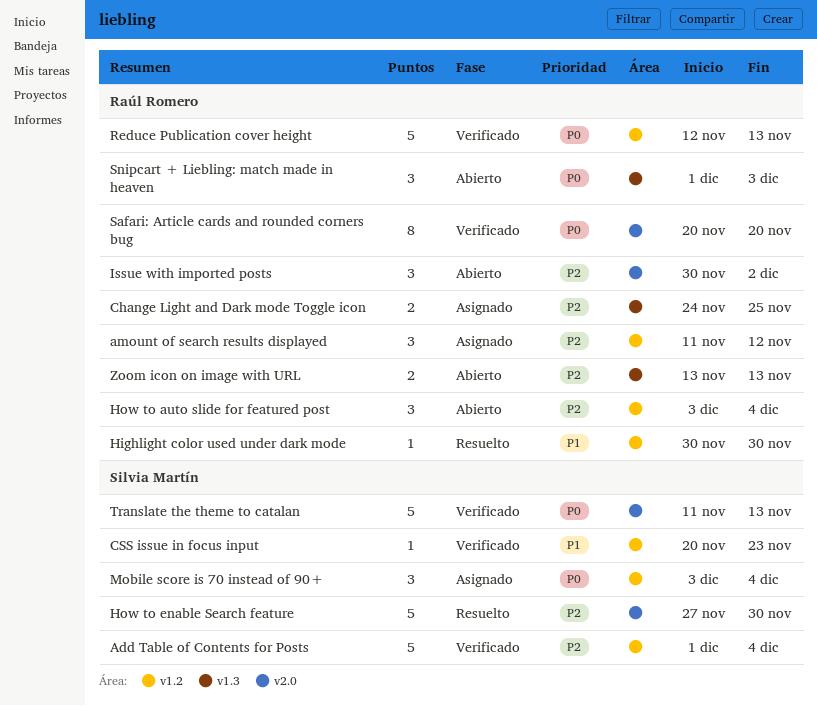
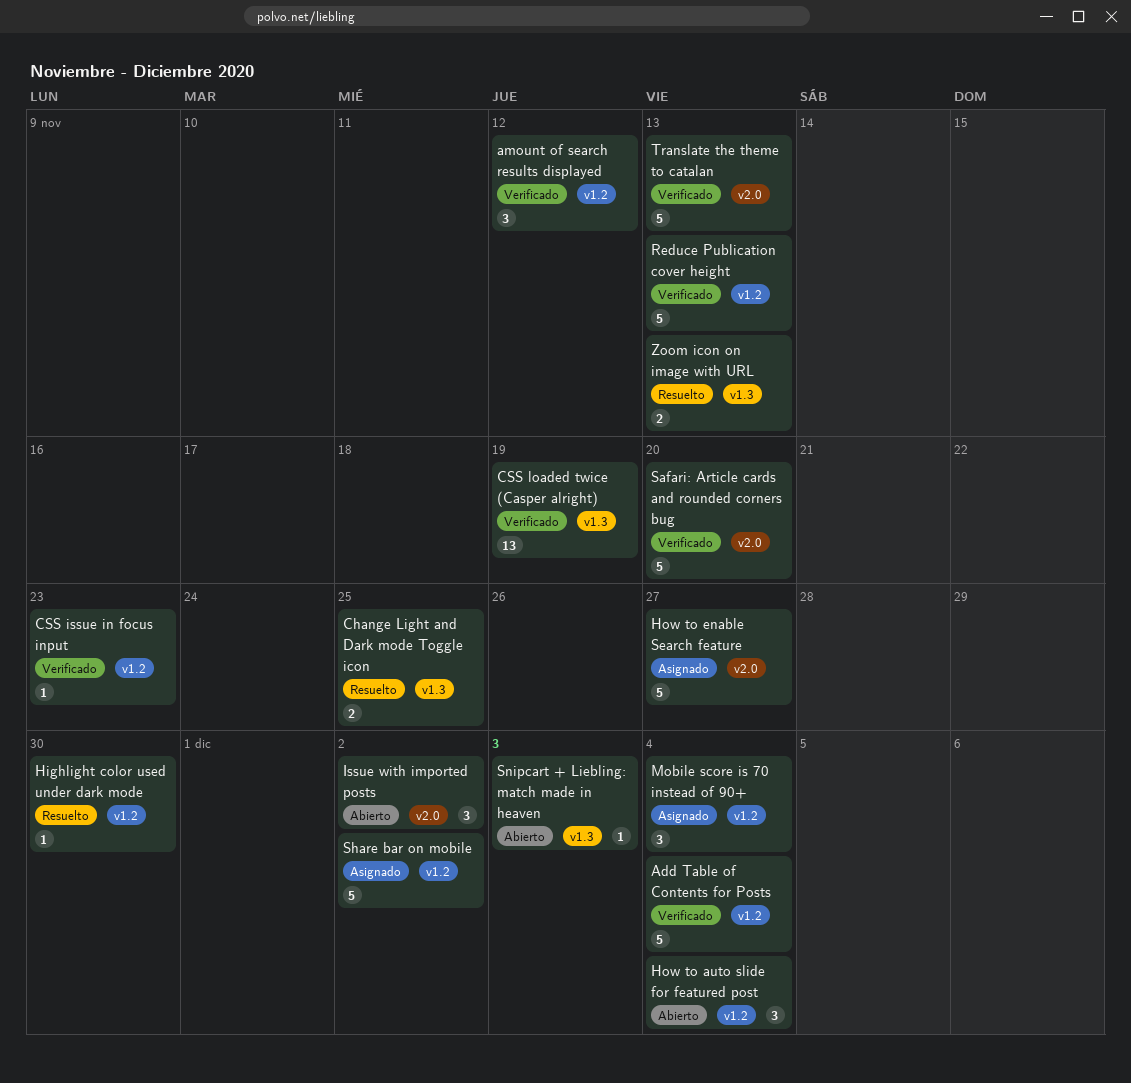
amount of search results displayed, status: Asignado -> Verificado
Change Light and Dark mode Toggle icon, status: Asignado -> Resuelto
CSS loaded twice (Casper alright): none -> present
How to enable Search feature, status: Resuelto -> Asignado
How to enable Search feature, due: Nov 30 -> Nov 27
Safari: Article cards and rounded corners bug, estimate: 8 -> 5
Share bar on mobile: none -> present
Snipcart + Liebling: match made in heaven, estimate: 3 -> 1
Zoom icon on image with URL, status: Abierto -> Resuelto

